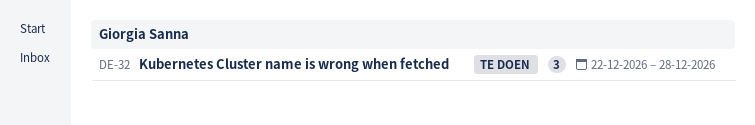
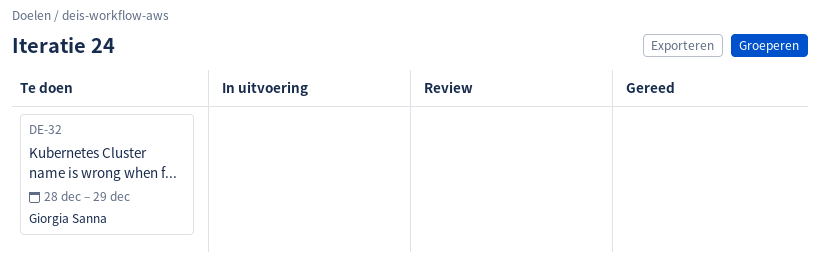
DE-32, start: Dec 22 -> Dec 28
DE-32, due: Dec 28 -> Dec 29

